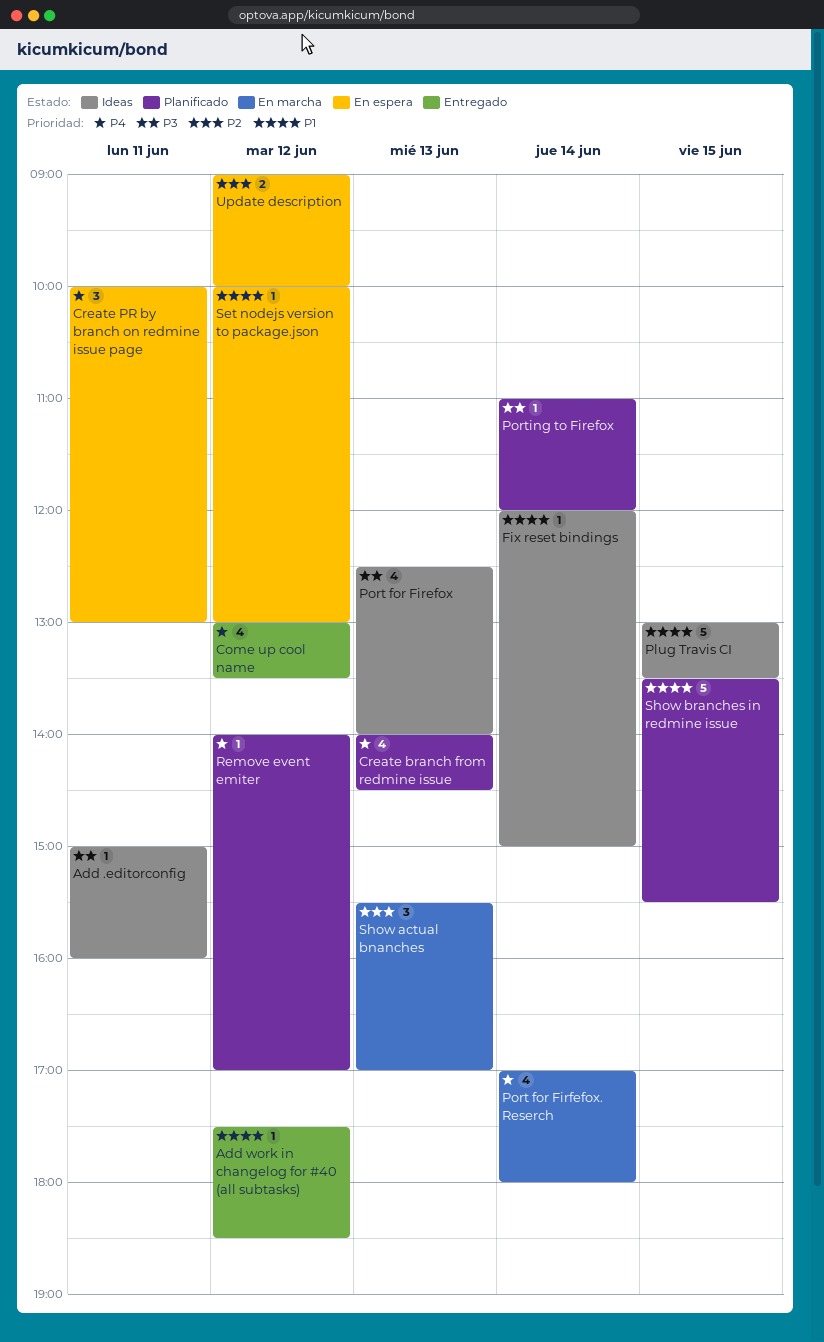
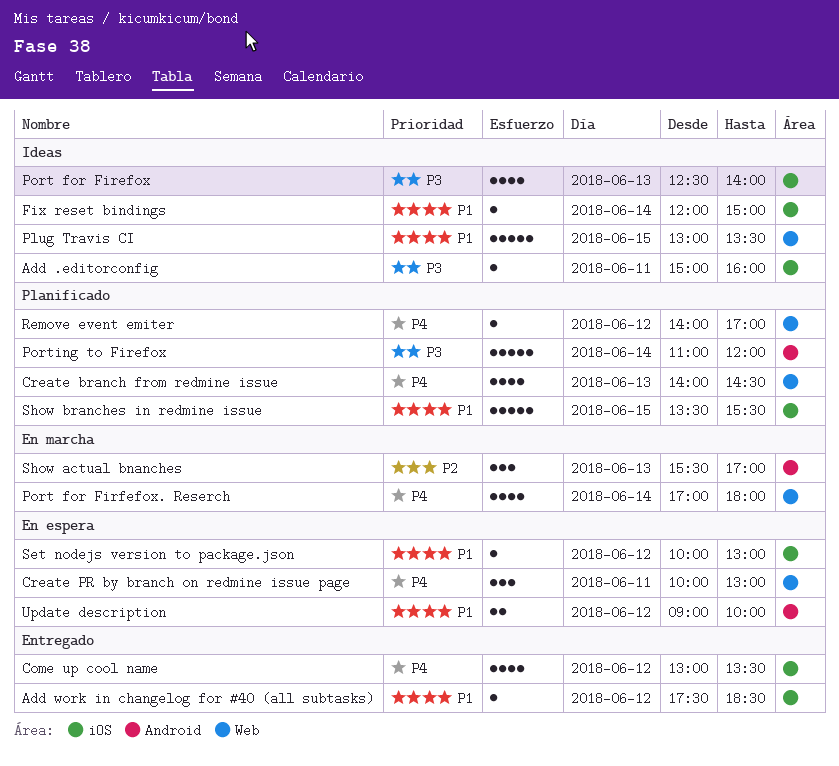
Porting to Firefox, estimate: 1 -> 5
Update description, priority: P2 -> P1

